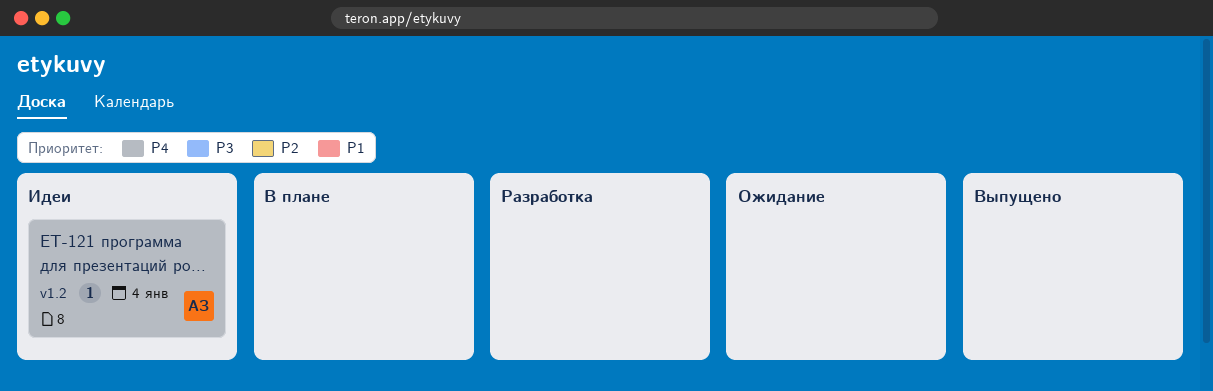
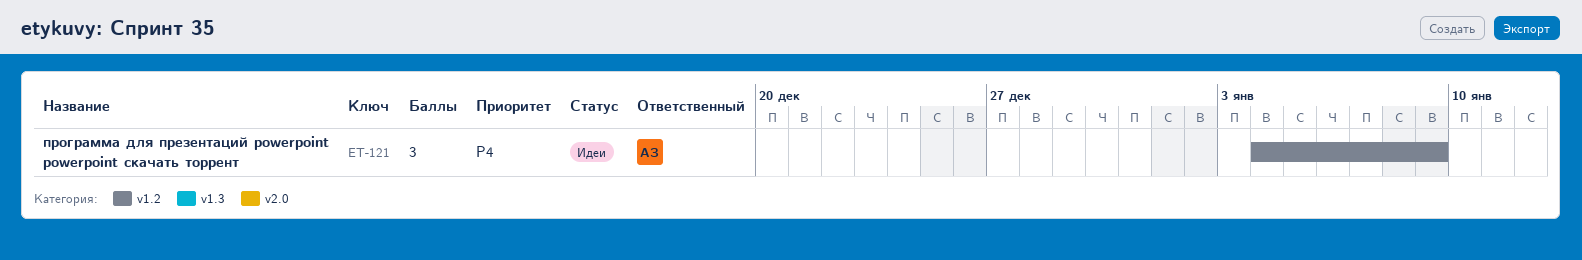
ET-121, estimate: 1 -> 3
ET-121, due: Jan 4 -> Jan 9

